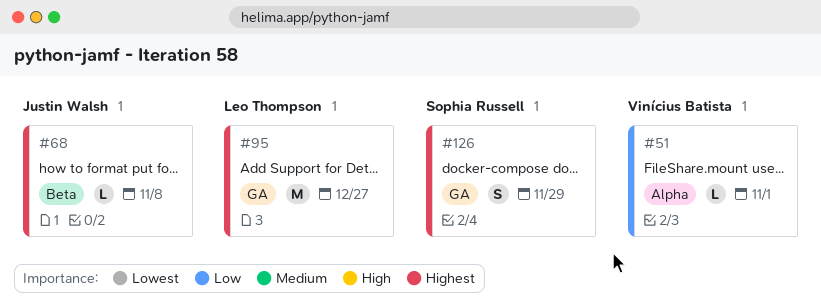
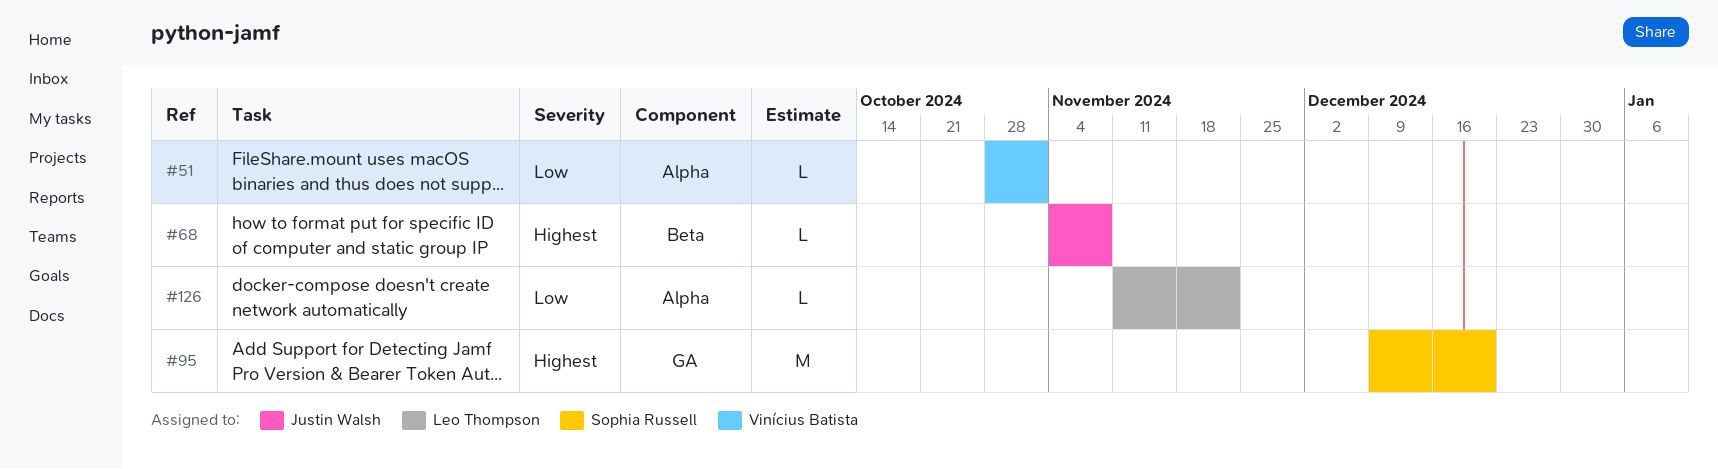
#95, owner: Leo Thompson -> Sophia Russell
#95, due: Dec 27 -> Dec 20
#126, owner: Sophia Russell -> Leo Thompson
#126, priority: Highest -> Low
#126, label: GA -> Alpha
#126, estimate: S -> L
#126, due: Nov 29 -> Nov 22

